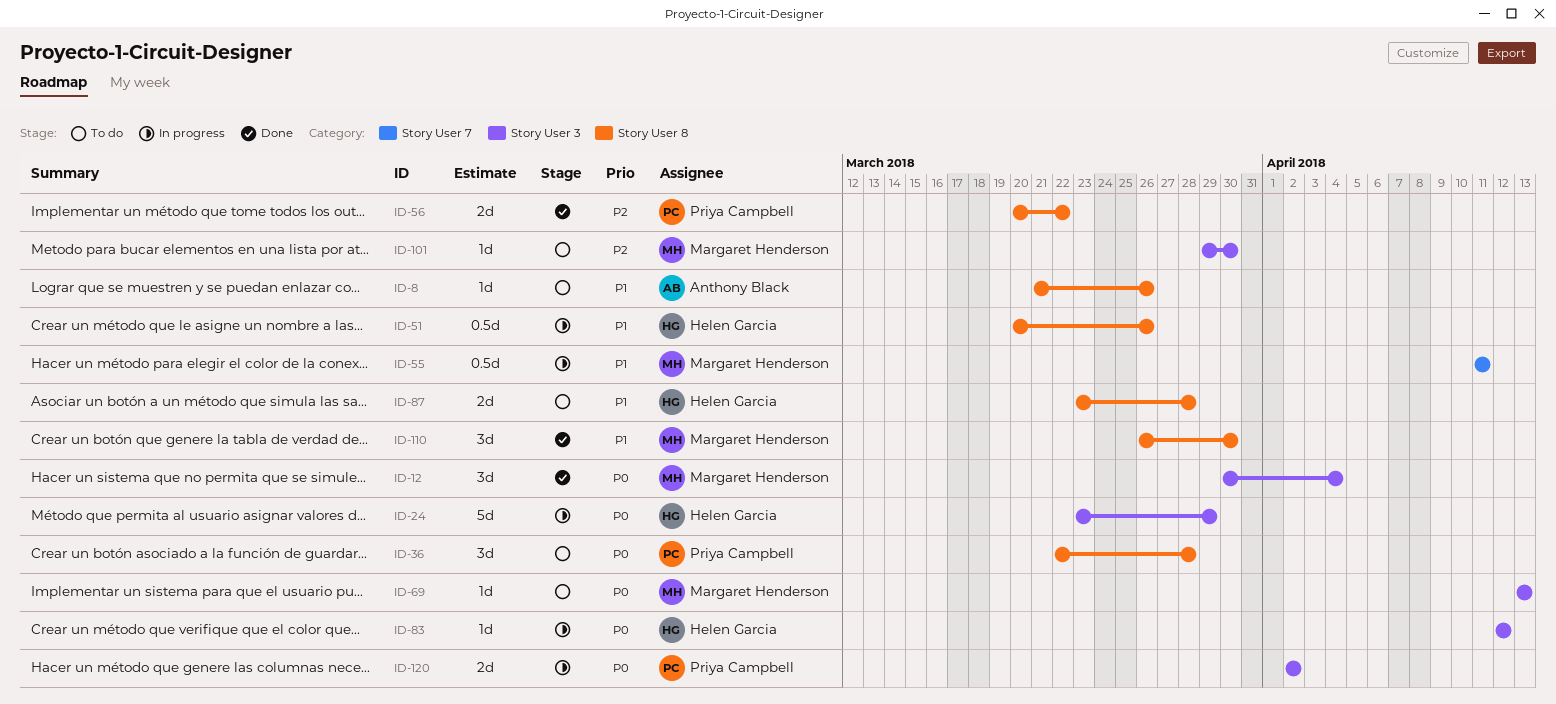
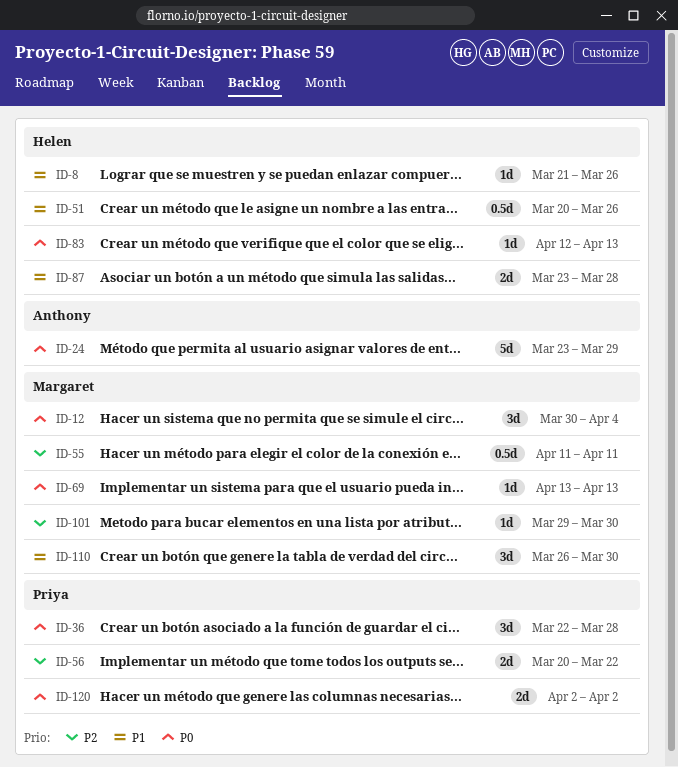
ID-8, owner: Anthony Black -> Helen Garcia
ID-24, owner: Helen Garcia -> Anthony Black
ID-55, priority: P1 -> P2
ID-83, due: Apr 12 -> Apr 13

